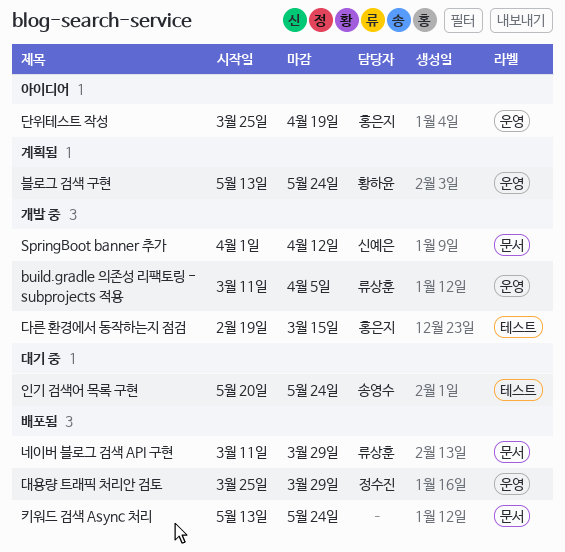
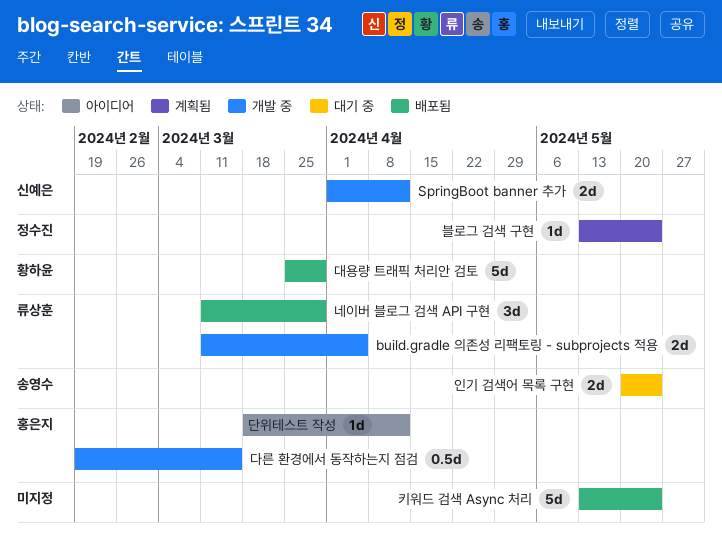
단위테스트 작성, start: Mar 25 -> Mar 18
단위테스트 작성, due: Apr 19 -> Apr 12
대용량 트래픽 처리안 검토, owner: 정수진 -> 황하윤
블로그 검색 구현, owner: 황하윤 -> 정수진

